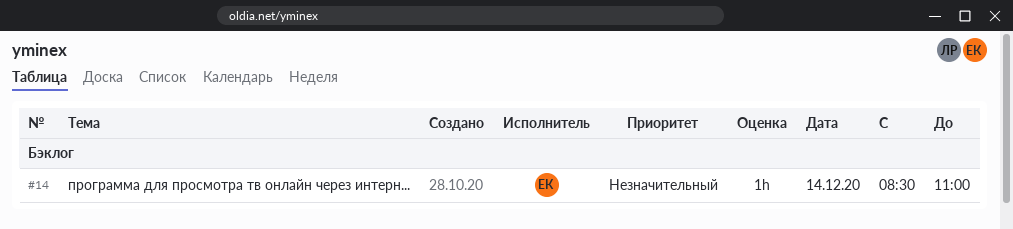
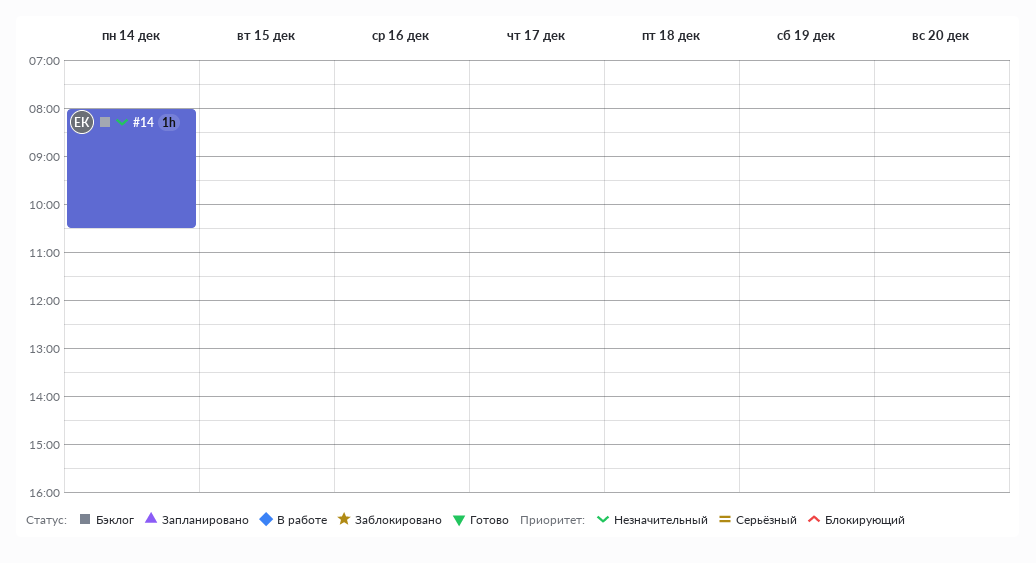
#14, begins: 08:30 -> 08:00
#14, ends: 11:00 -> 10:30

